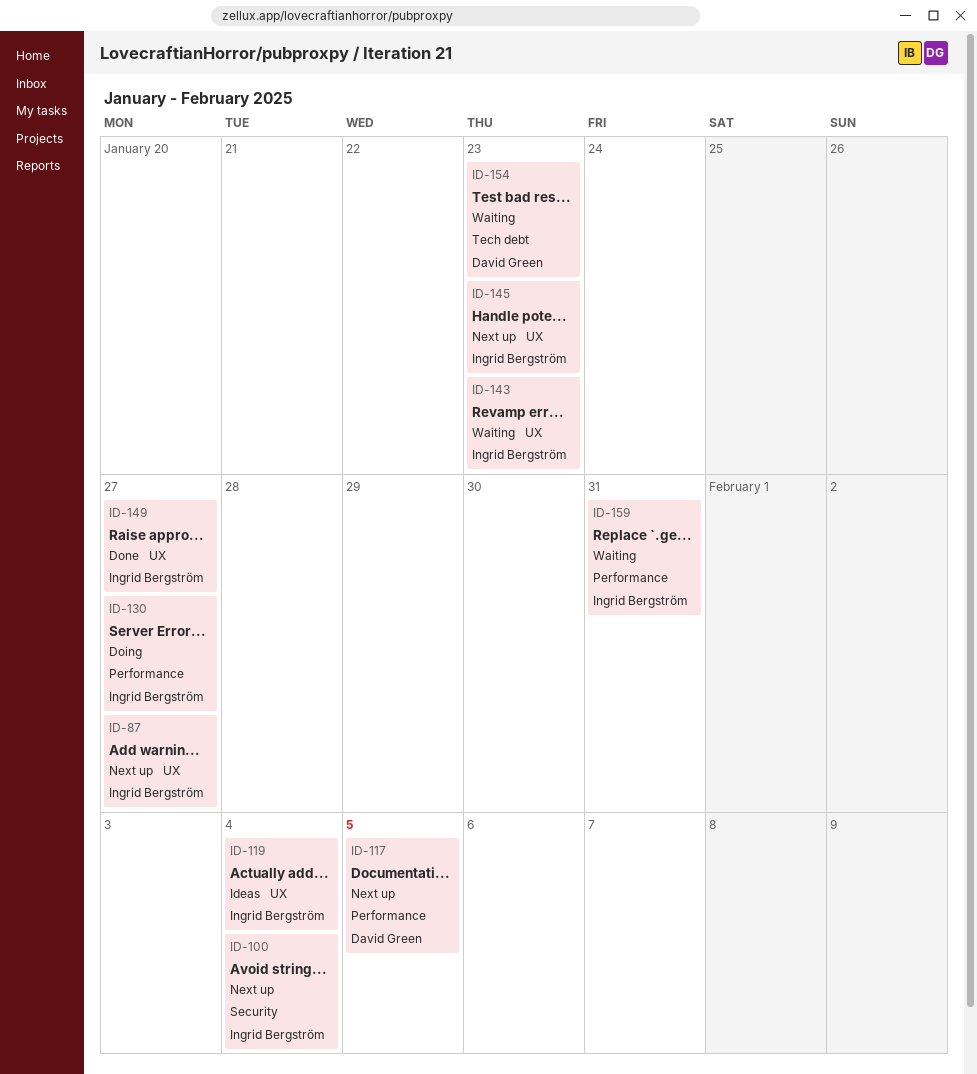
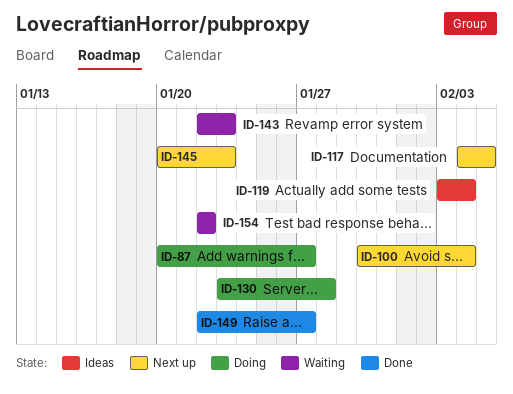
ID-87, status: Next up -> Doing
ID-130, due: Jan 27 -> Jan 28
ID-154, due: Jan 23 -> Jan 22
ID-159: present -> none

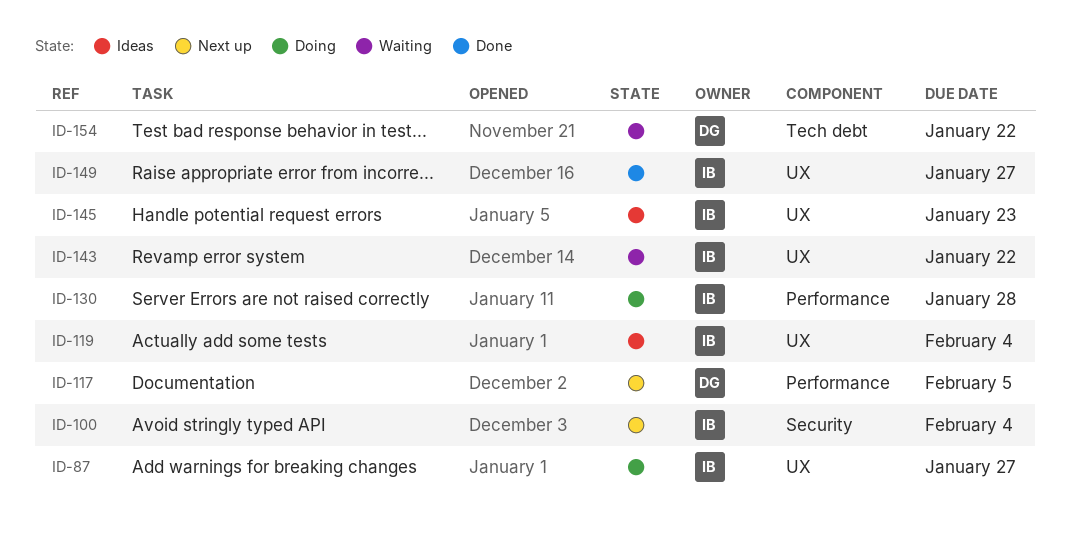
ID-143, due: Jan 23 -> Jan 22
ID-145, status: Next up -> Ideas

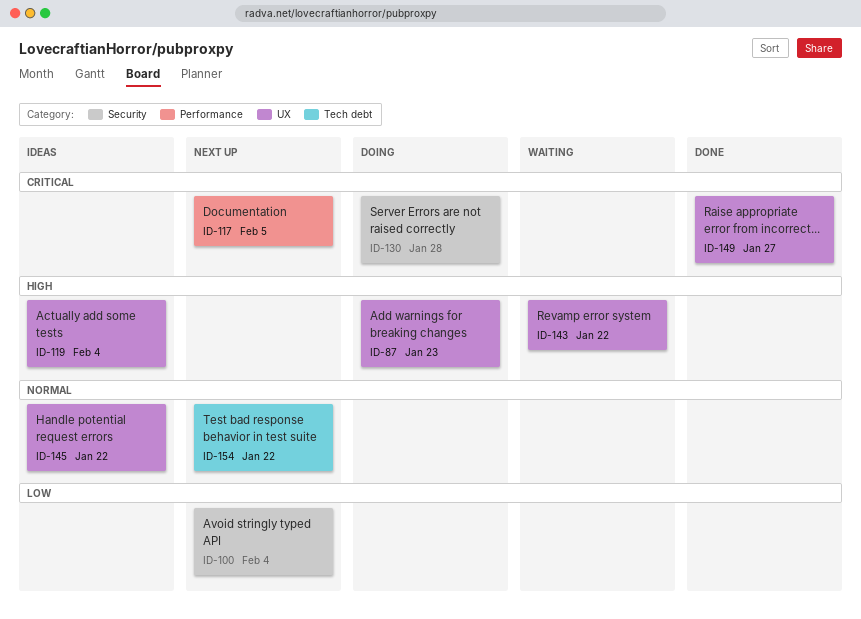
ID-87, due: Jan 27 -> Jan 23
ID-130, label: Performance -> Security
ID-145, due: Jan 23 -> Jan 22
ID-154, status: Waiting -> Next up

